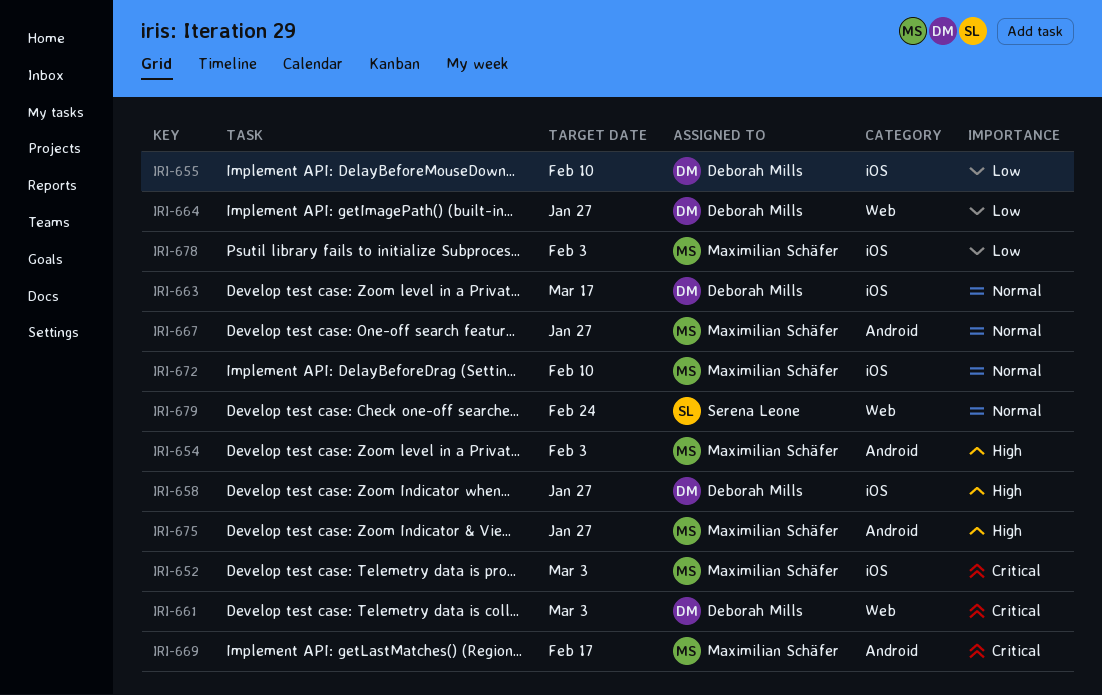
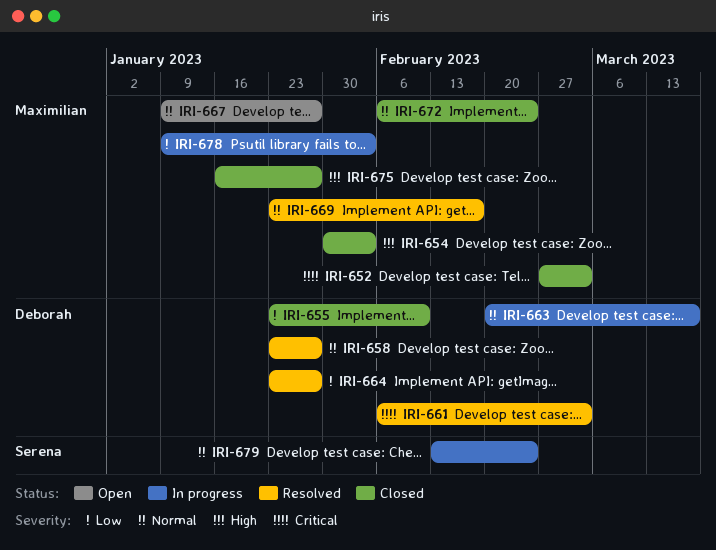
IRI-658, priority: High -> Normal
IRI-669, priority: Critical -> Normal
IRI-672, due: Feb 10 -> Feb 24

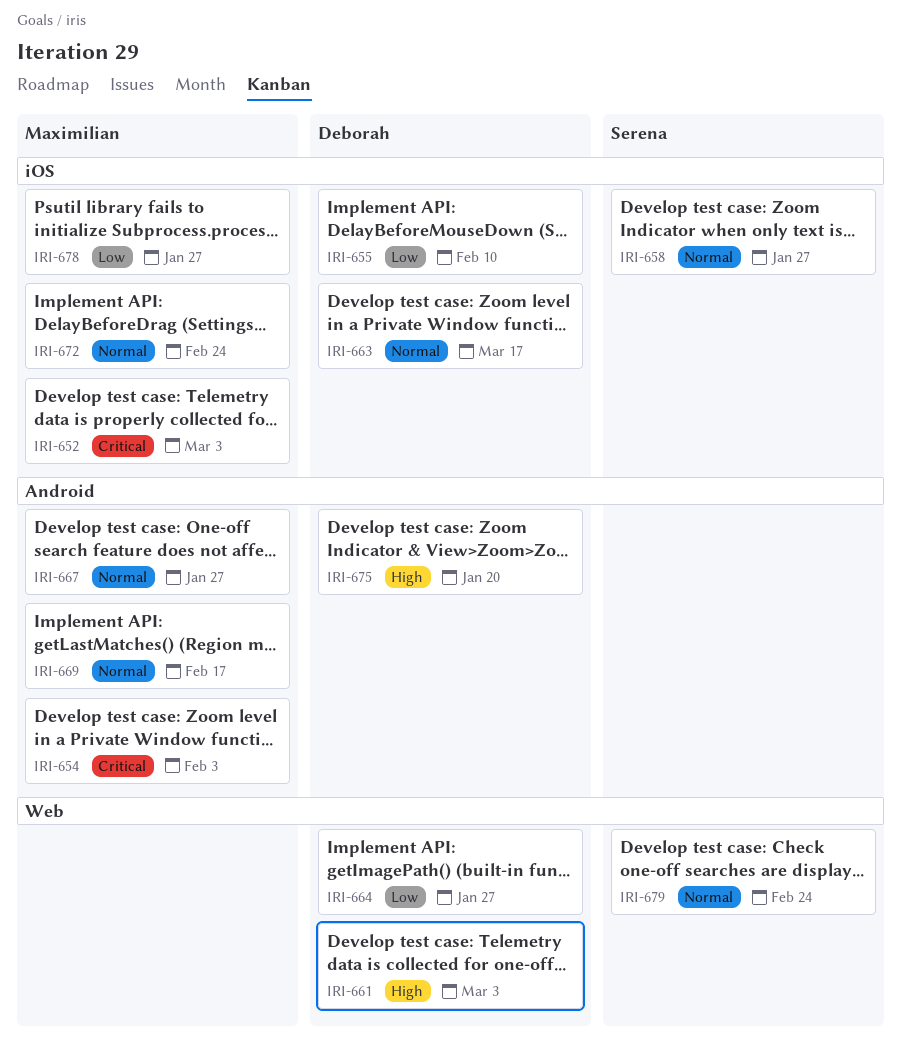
IRI-654, priority: High -> Critical
IRI-658, owner: Deborah -> Serena
IRI-661, priority: Critical -> High
IRI-675, owner: Maximilian -> Deborah
IRI-675, due: Jan 27 -> Jan 20
IRI-678, due: Feb 3 -> Jan 27

